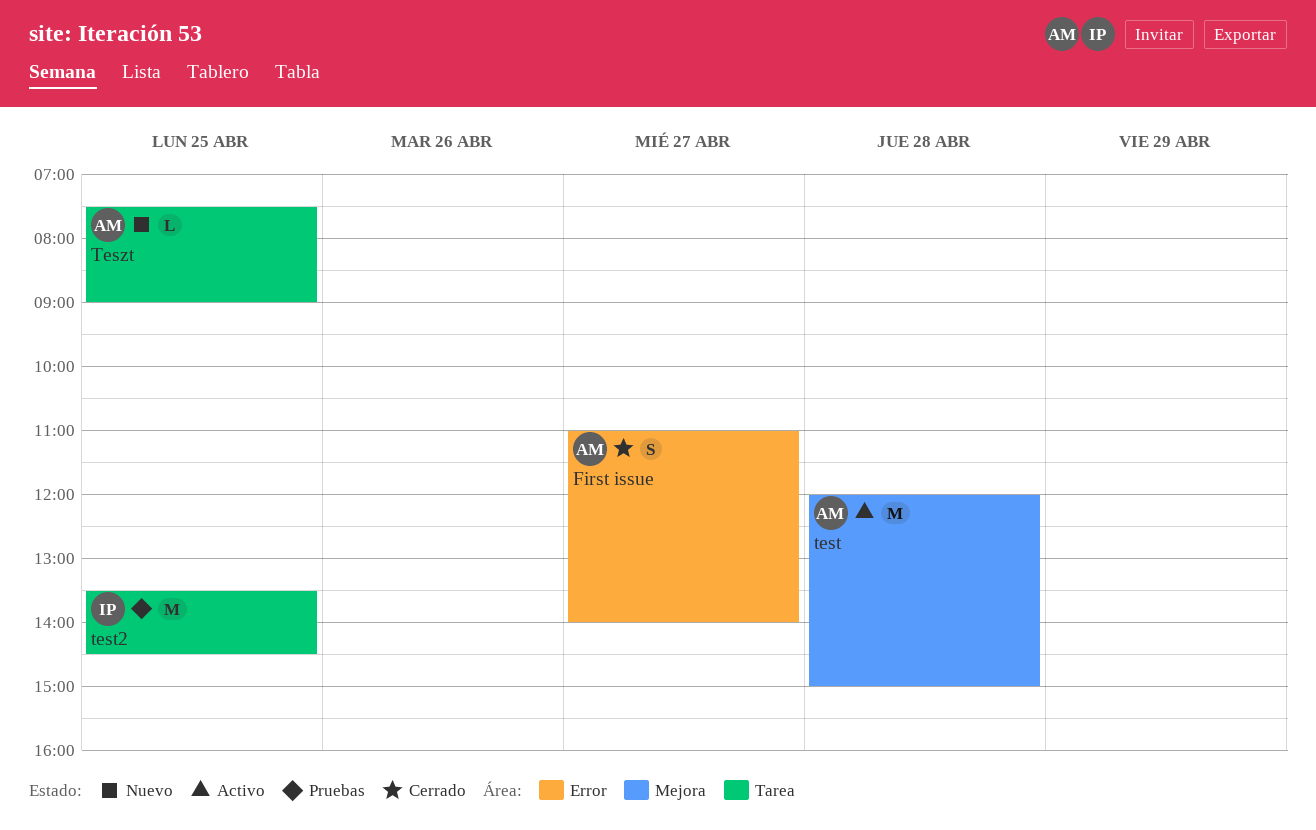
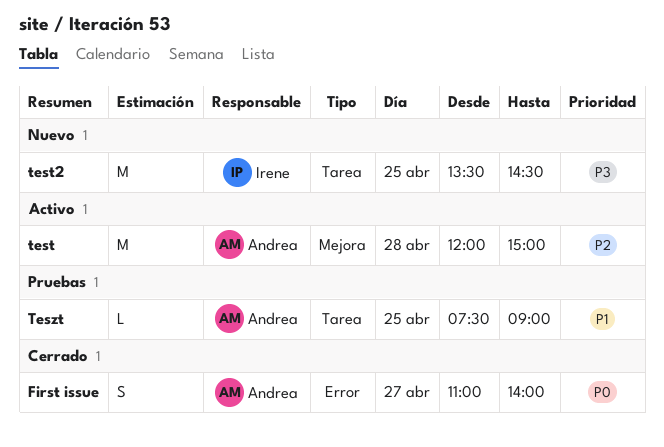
test2, status: Pruebas -> Nuevo
Teszt, status: Nuevo -> Pruebas

